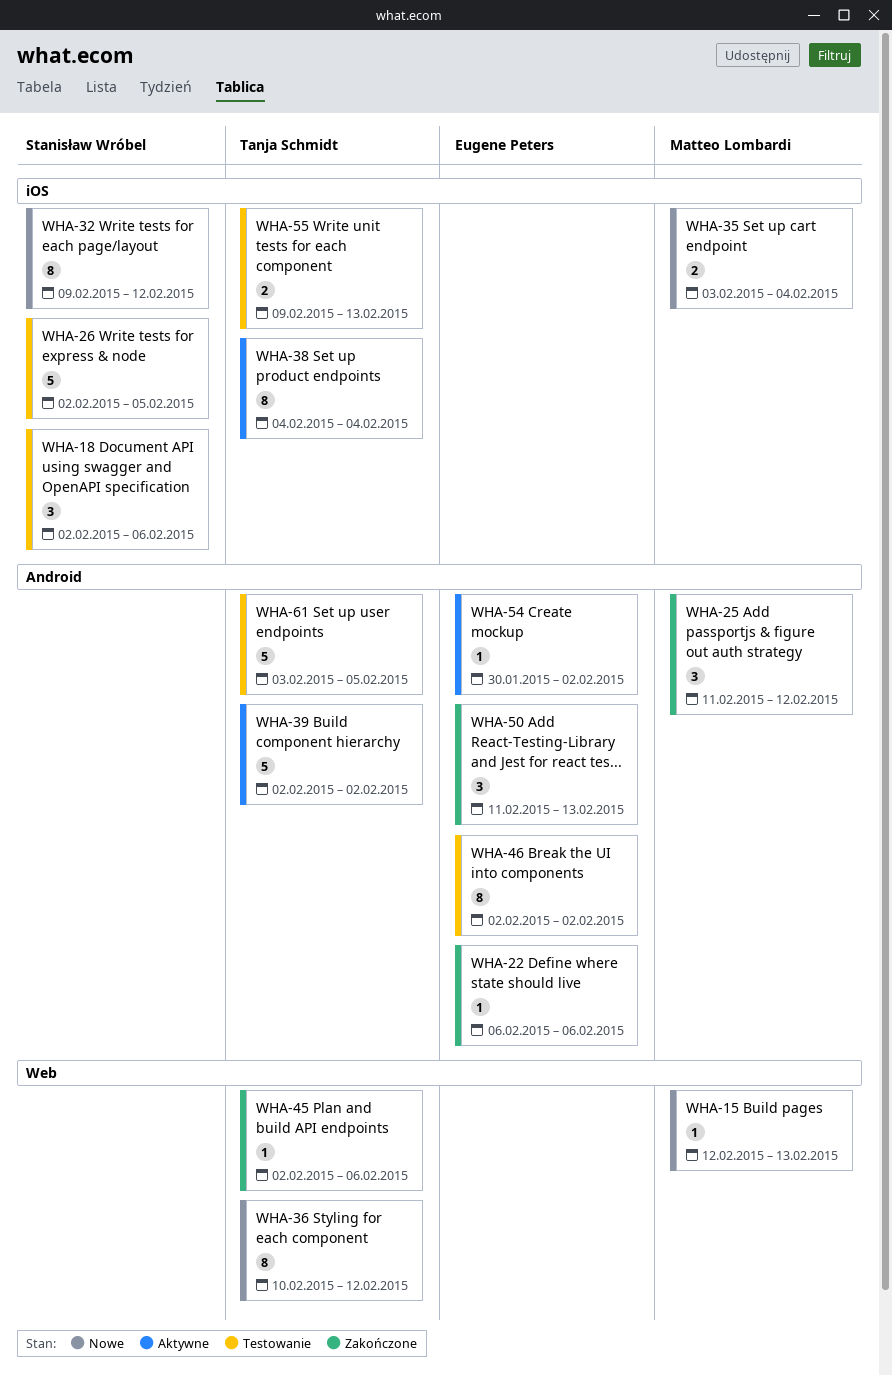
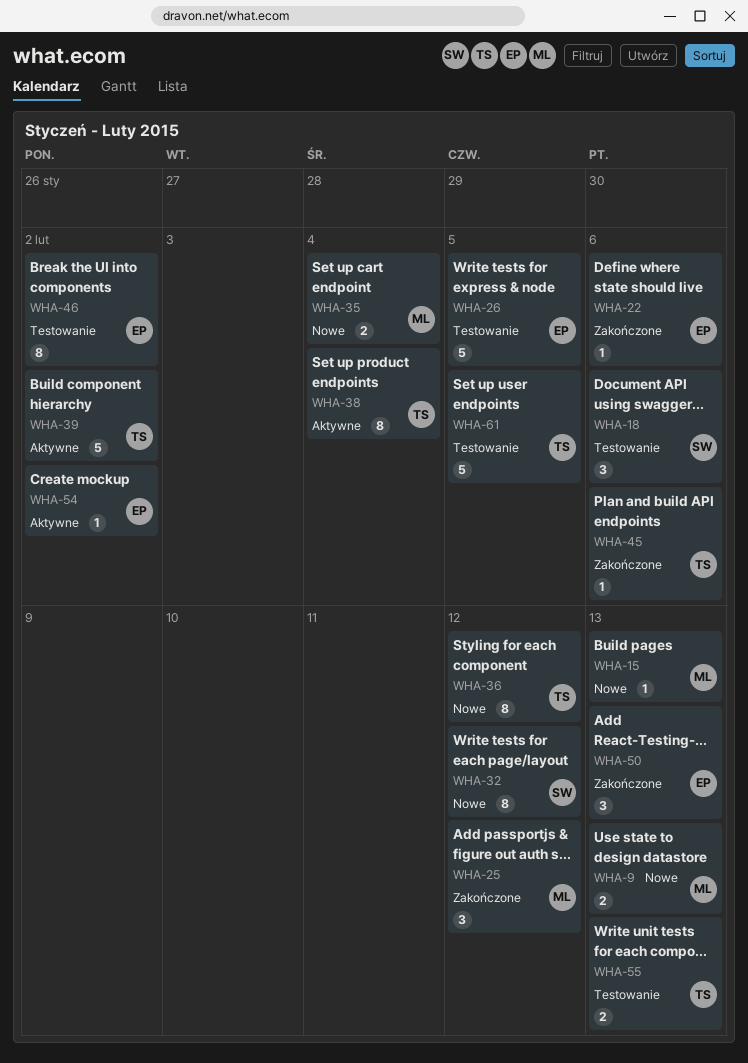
WHA-9: none -> present
WHA-26, owner: Stanisław Wróbel -> Eugene Peters

